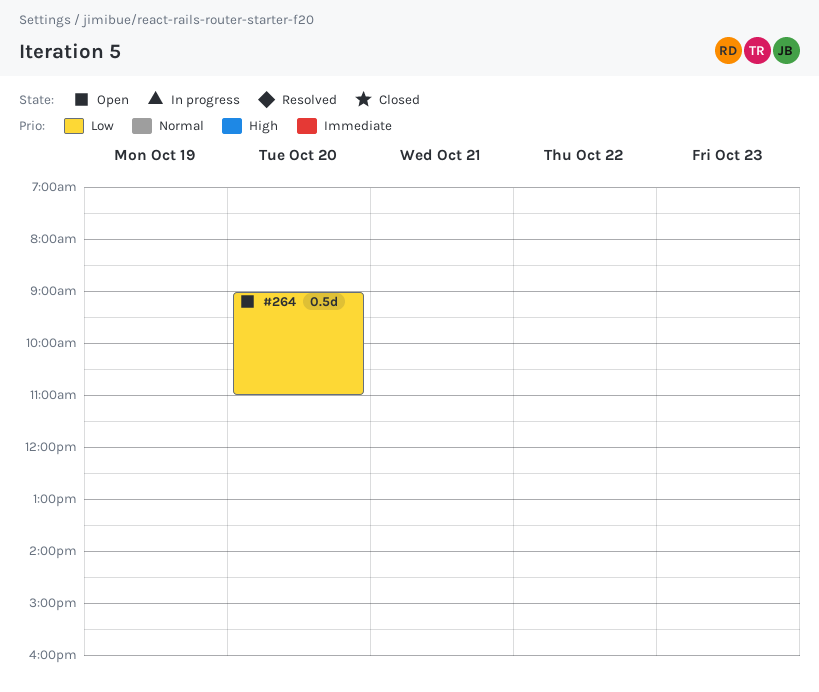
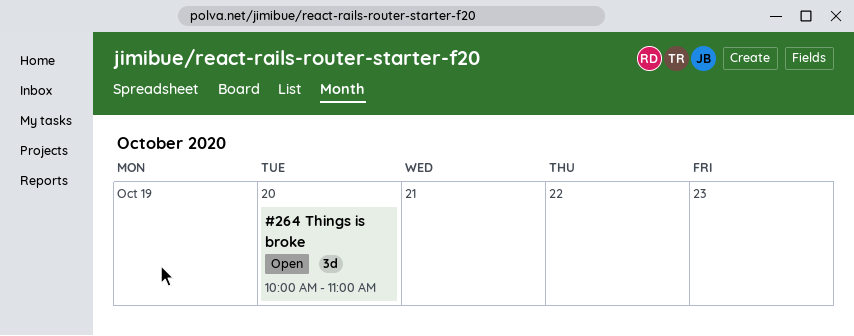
#264, estimate: 0.5d -> 3d
#264, begins: 09:00 -> 10:00

